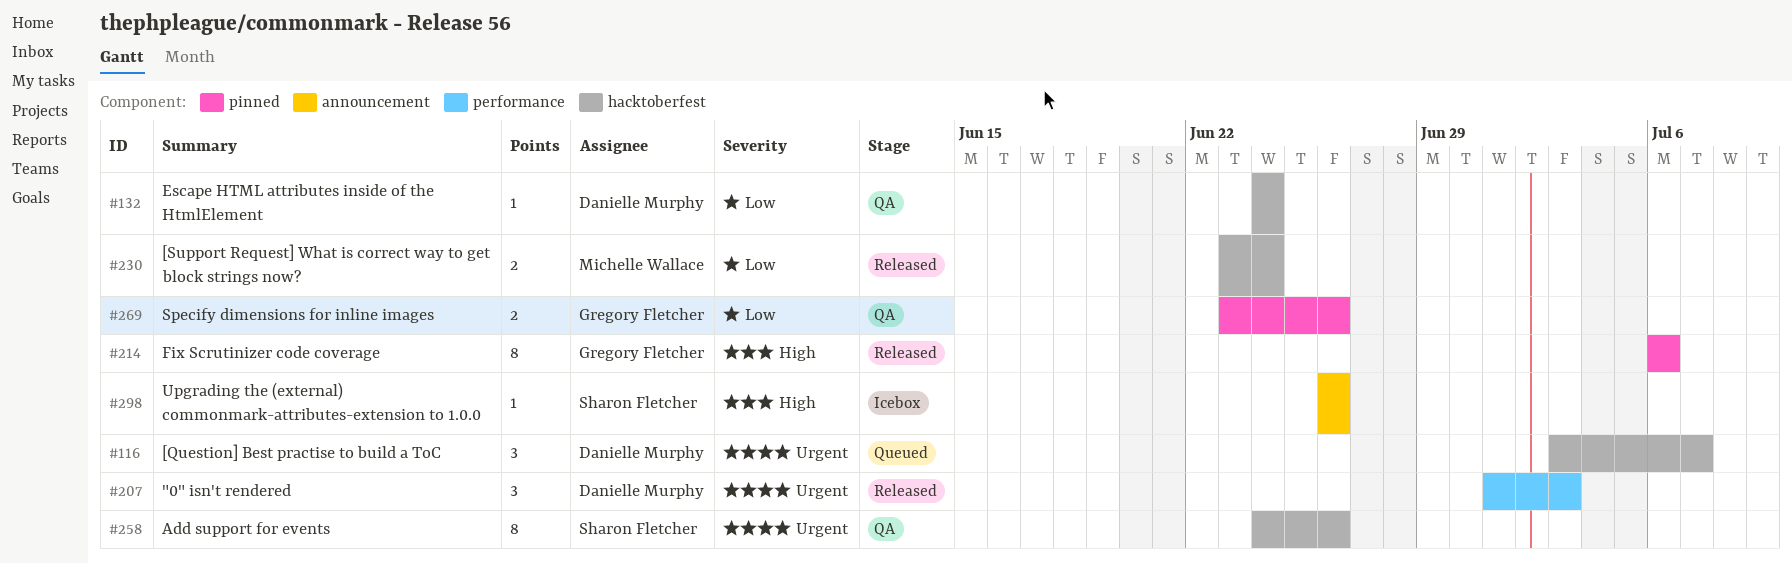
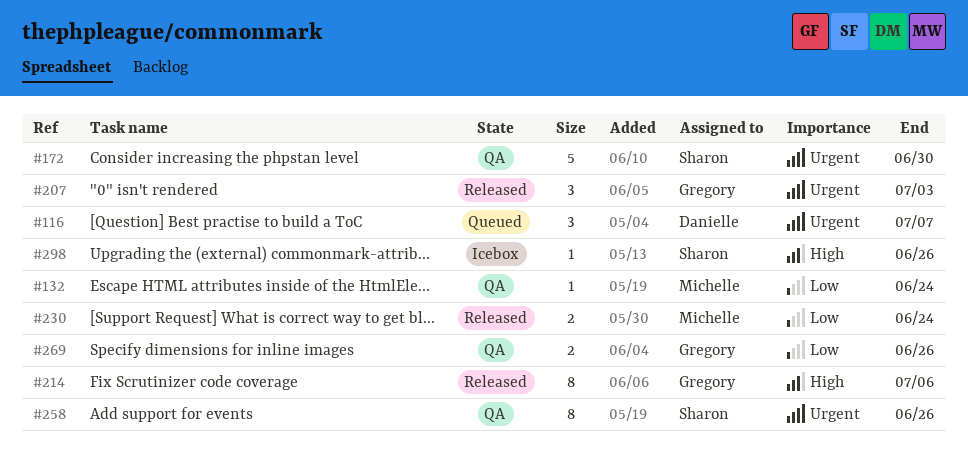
#132, owner: Danielle Murphy -> Michelle Wallace
#172: none -> present
#207, owner: Danielle Murphy -> Gregory Fletcher

